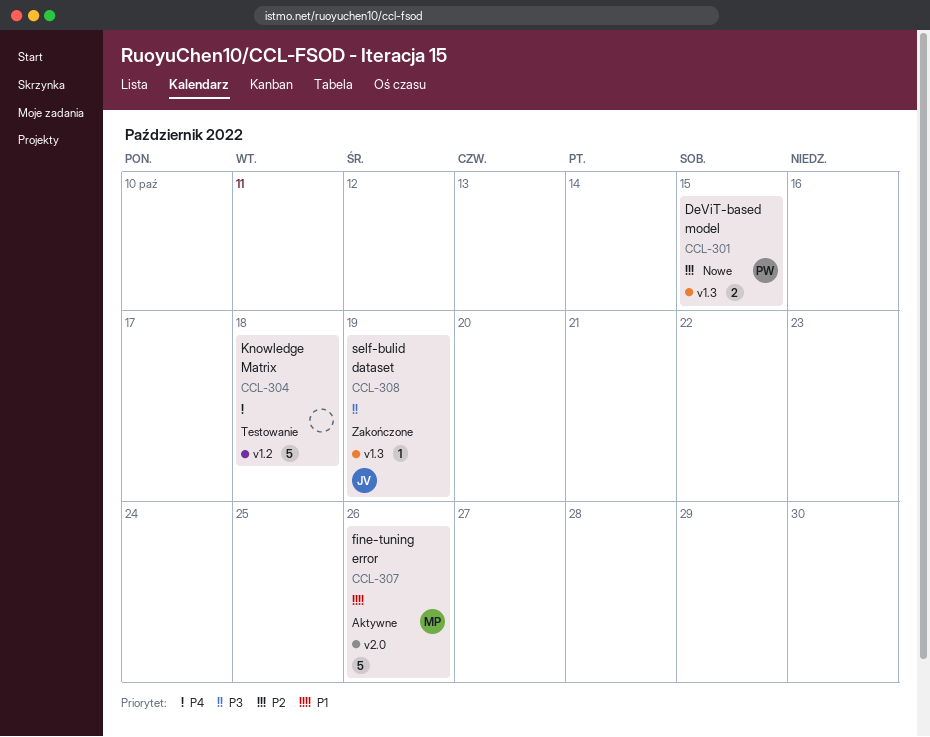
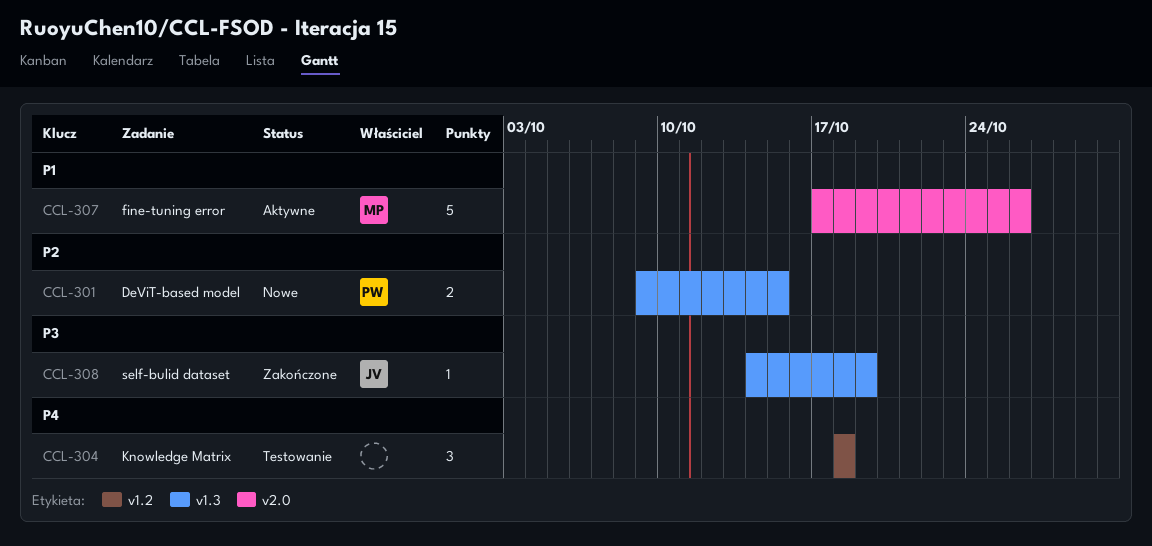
CCL-304, estimate: 5 -> 3

